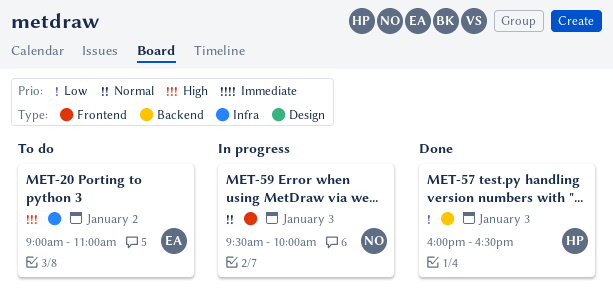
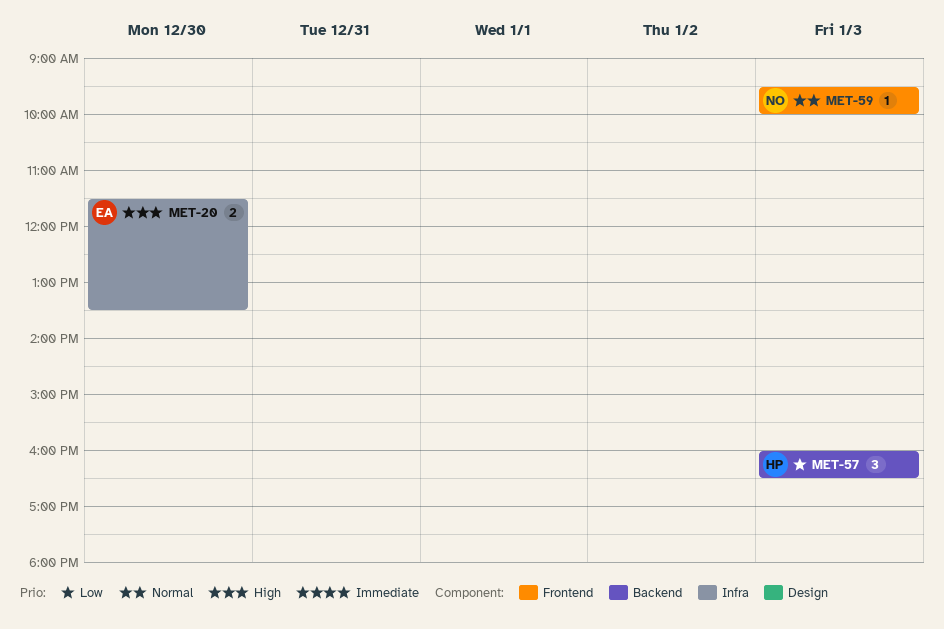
MET-20, day: Jan 2 -> Dec 30
MET-20, begins: 09:00 -> 11:30
MET-20, ends: 11:00 -> 13:30

